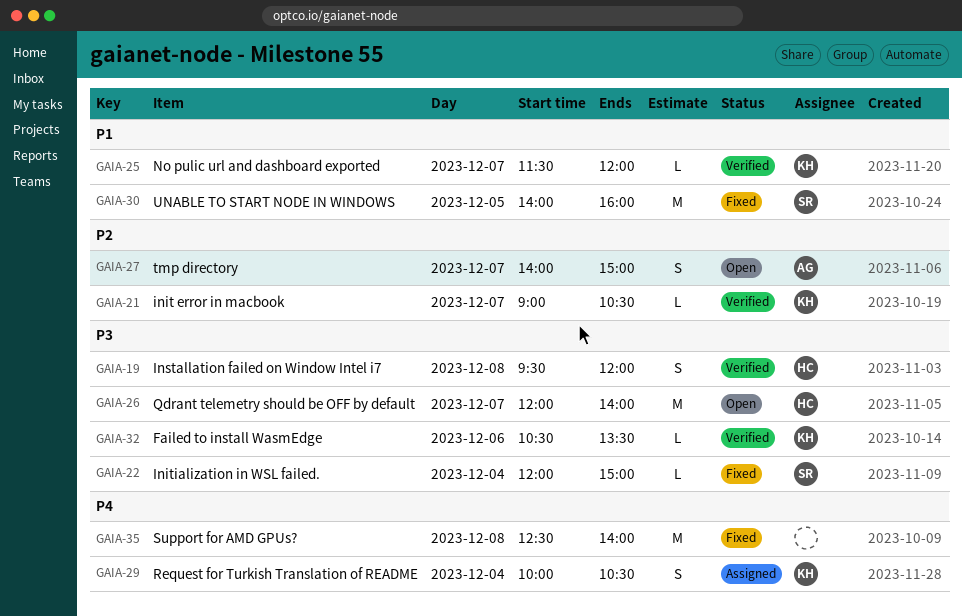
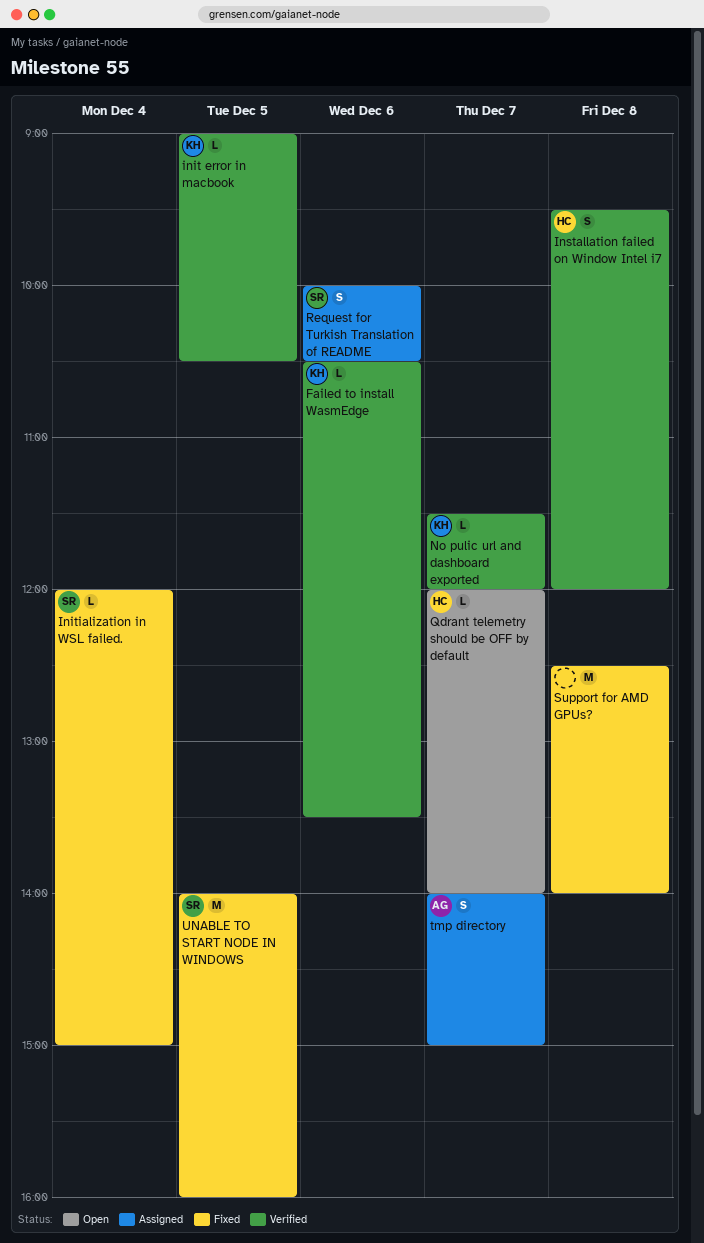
init error in macbook, day: Dec 7 -> Dec 5
Qdrant telemetry should be OFF by default, estimate: M -> L
Request for Turkish Translation of README, owner: KH -> SR
Request for Turkish Translation of README, day: Dec 4 -> Dec 6
tmp directory, status: Open -> Assigned

